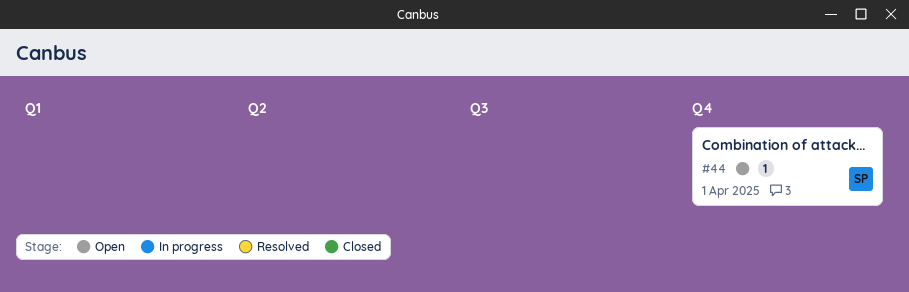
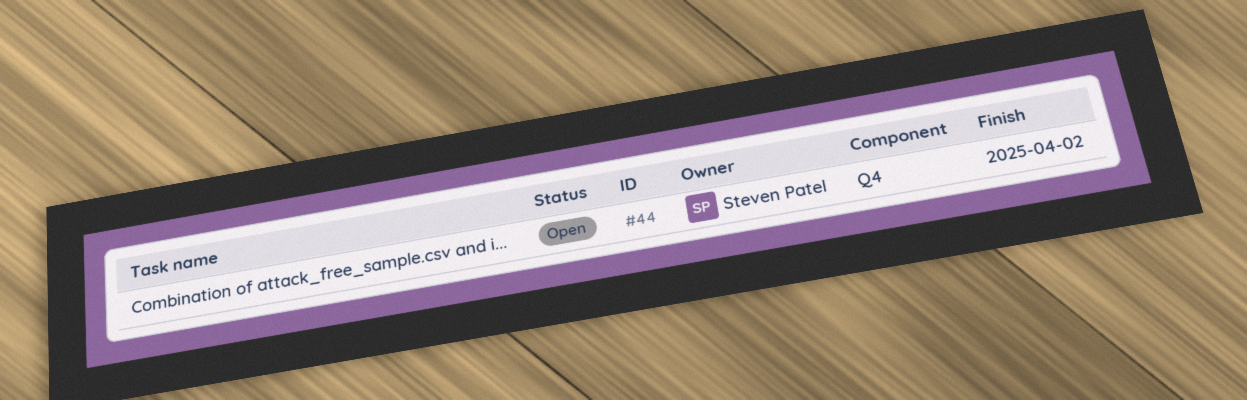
#44, due: Apr 1 -> Apr 2

